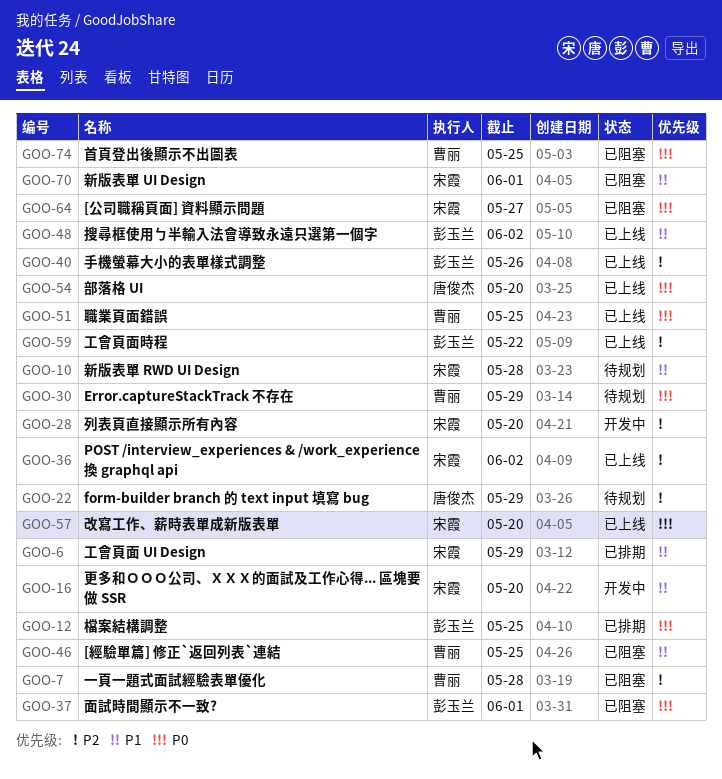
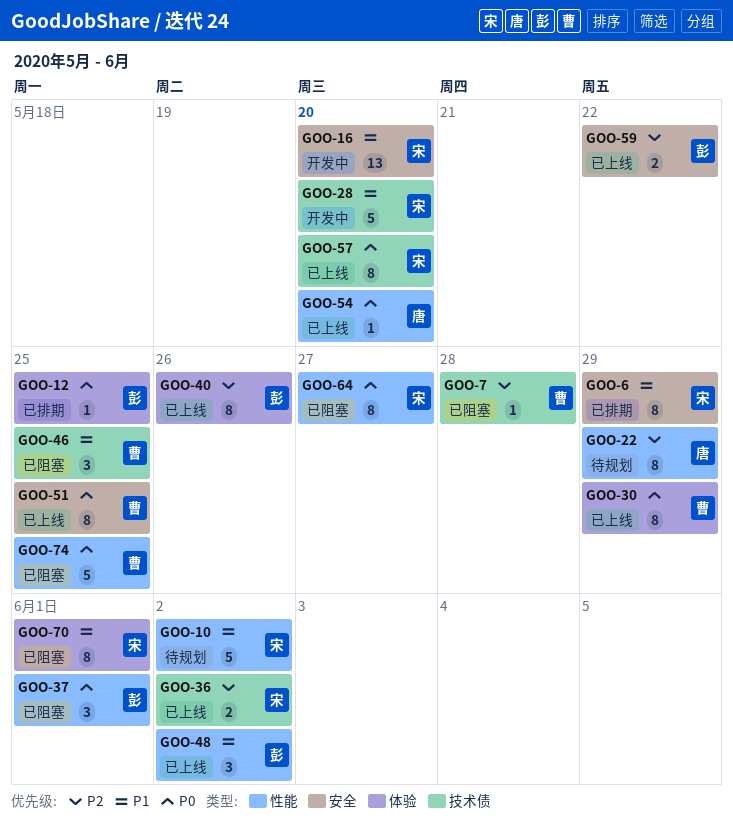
GOO-10, due: May 28 -> Jun 2
GOO-28, priority: P2 -> P1
GOO-30, status: 待规划 -> 已上线

